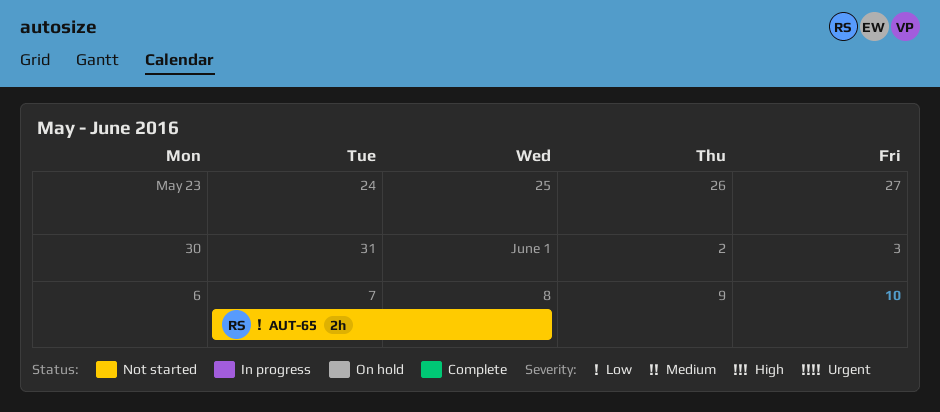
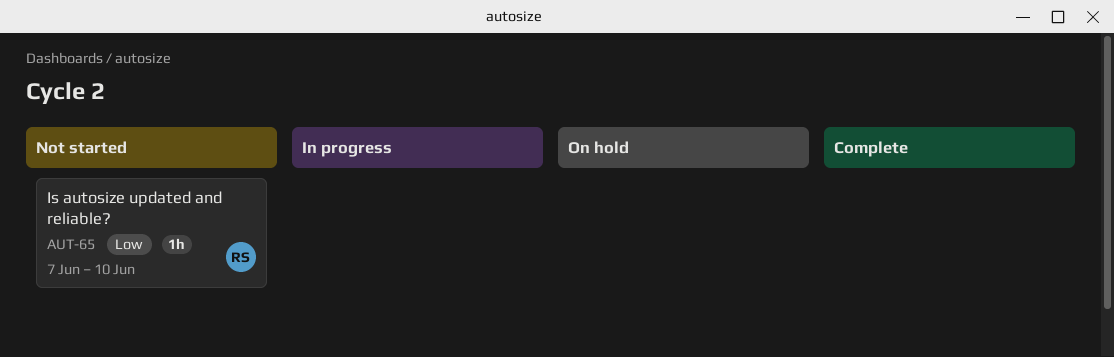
AUT-65, estimate: 2h -> 1h
AUT-65, due: Jun 8 -> Jun 10

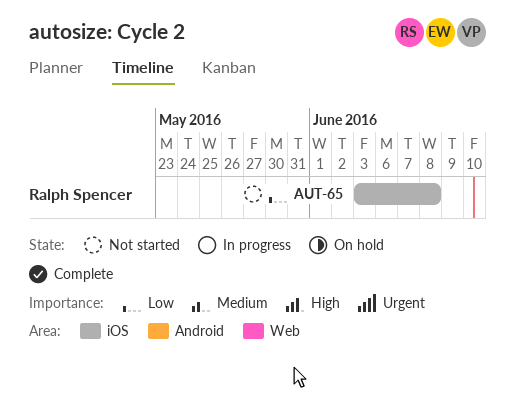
AUT-65, start: Jun 7 -> Jun 3
AUT-65, due: Jun 10 -> Jun 8

